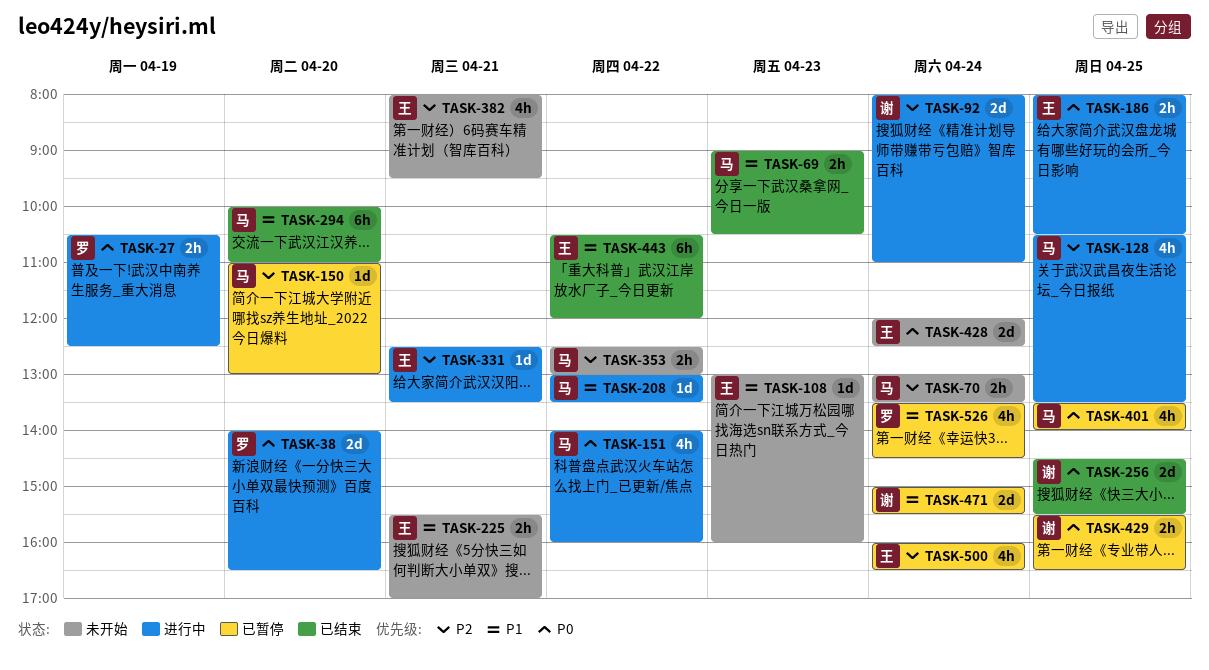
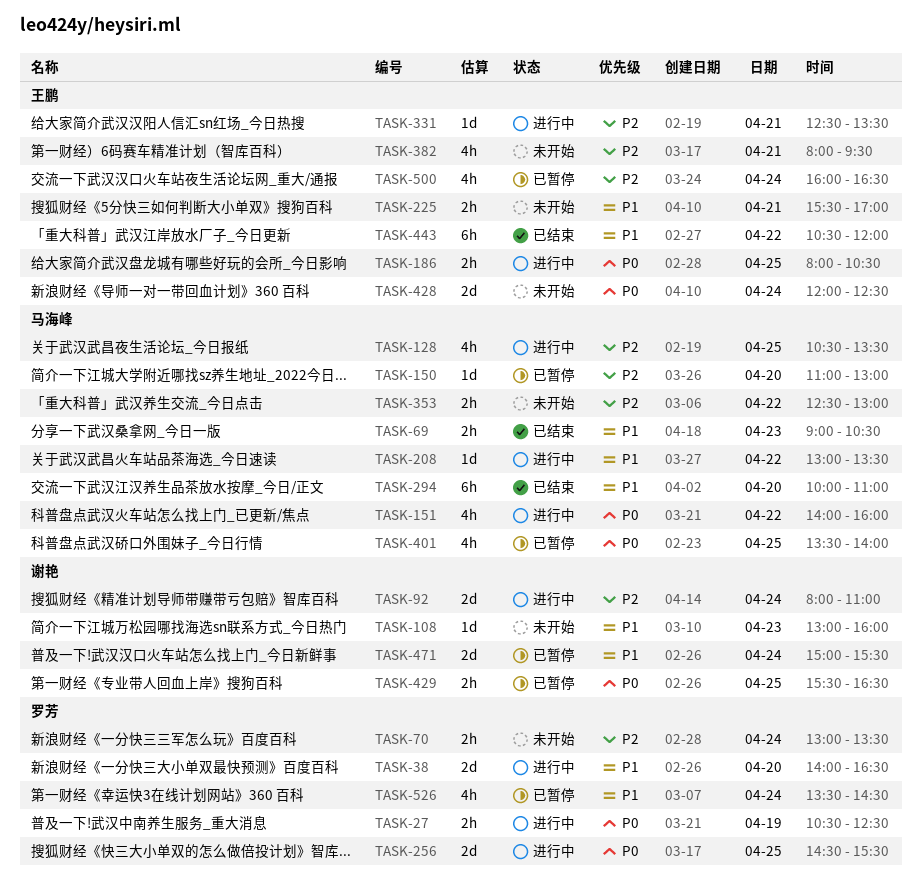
TASK-38, priority: P0 -> P1
TASK-70, owner: 马海峰 -> 罗芳
TASK-108, owner: 王鹏 -> 谢艳
TASK-256, status: 已结束 -> 进行中
TASK-256, owner: 谢艳 -> 罗芳

